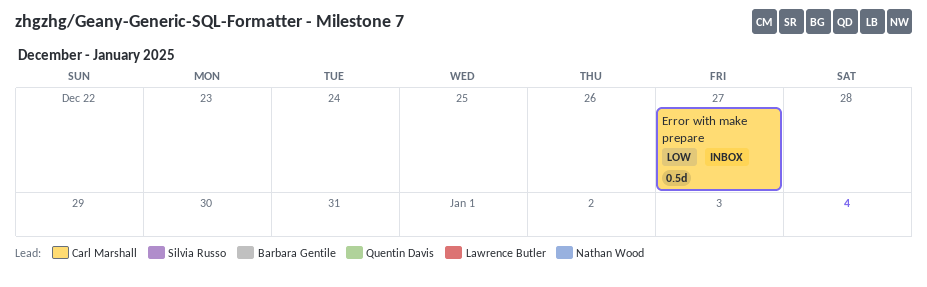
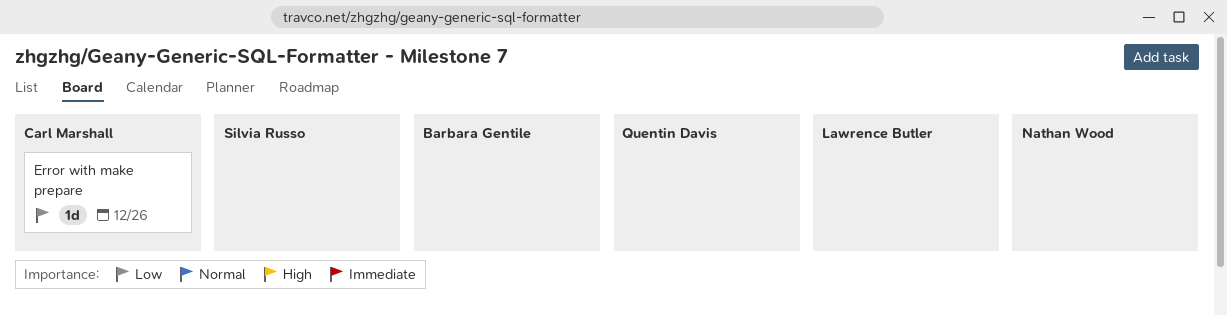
Error with make prepare, estimate: 0.5d -> 1d
Error with make prepare, due: Dec 27 -> Dec 26

